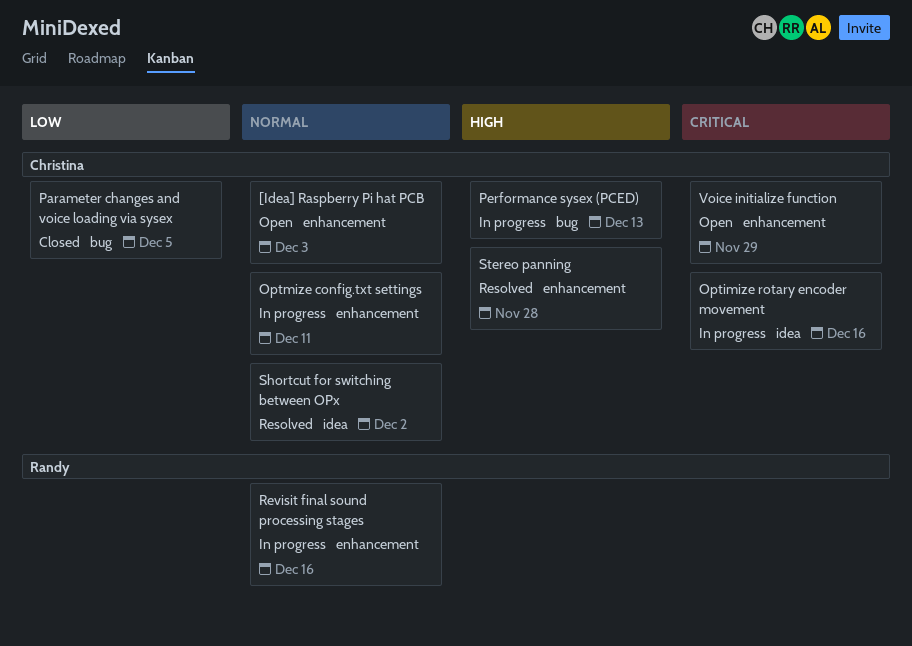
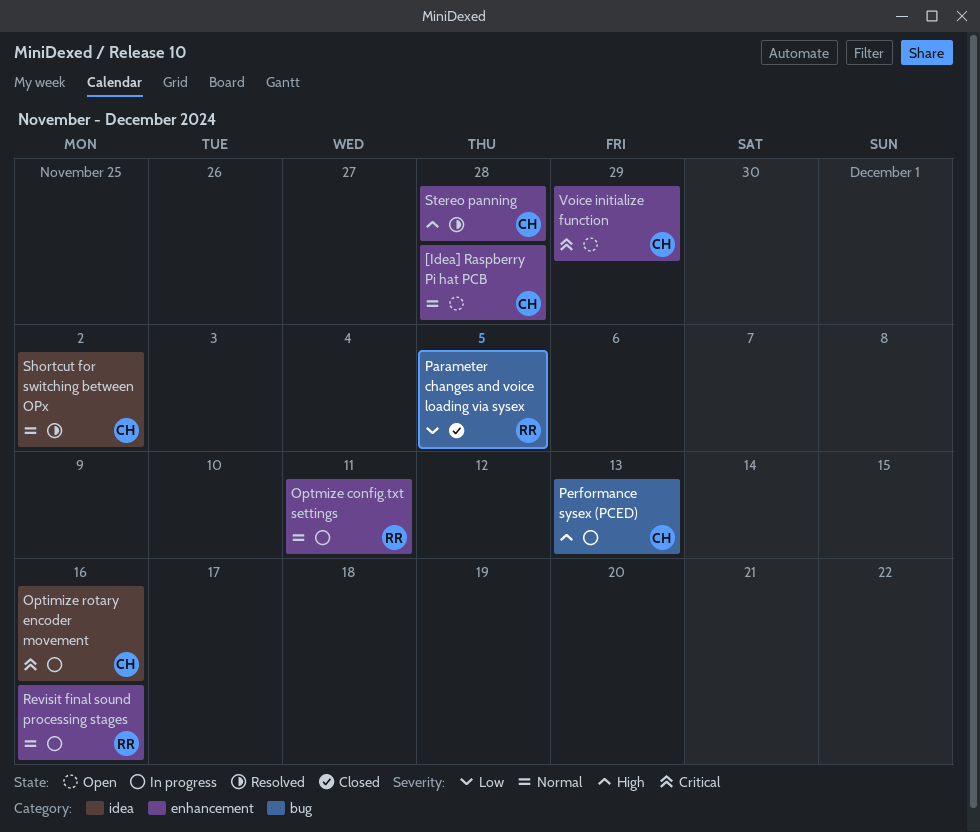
[Idea] Raspberry Pi hat PCB, due: Dec 3 -> Nov 28
Optmize config.txt settings, owner: Christina -> Randy
Parameter changes and voice loading via sysex, owner: Christina -> Randy

